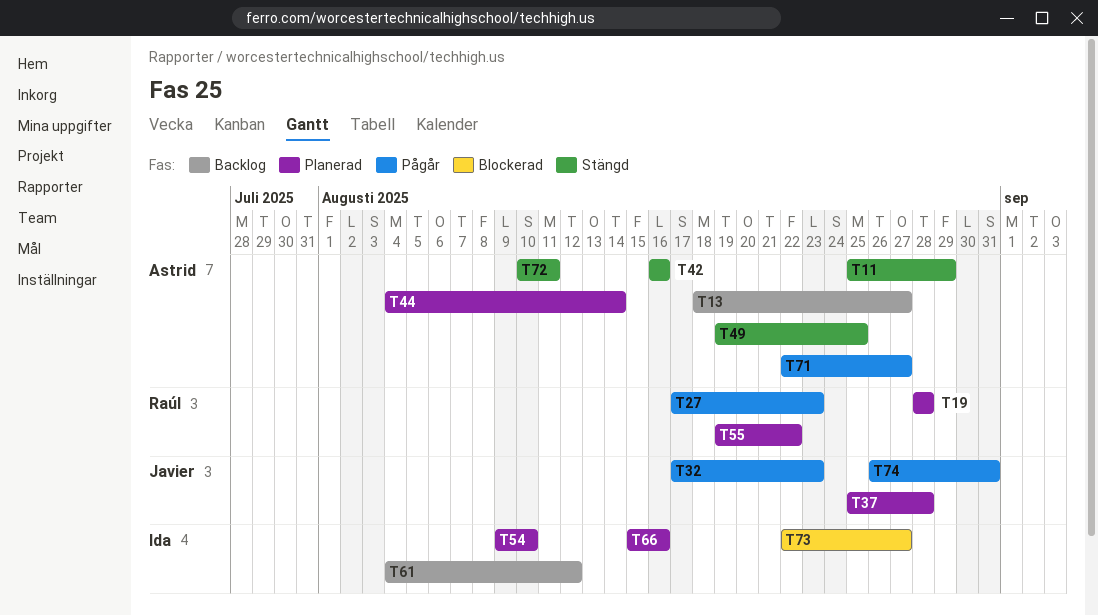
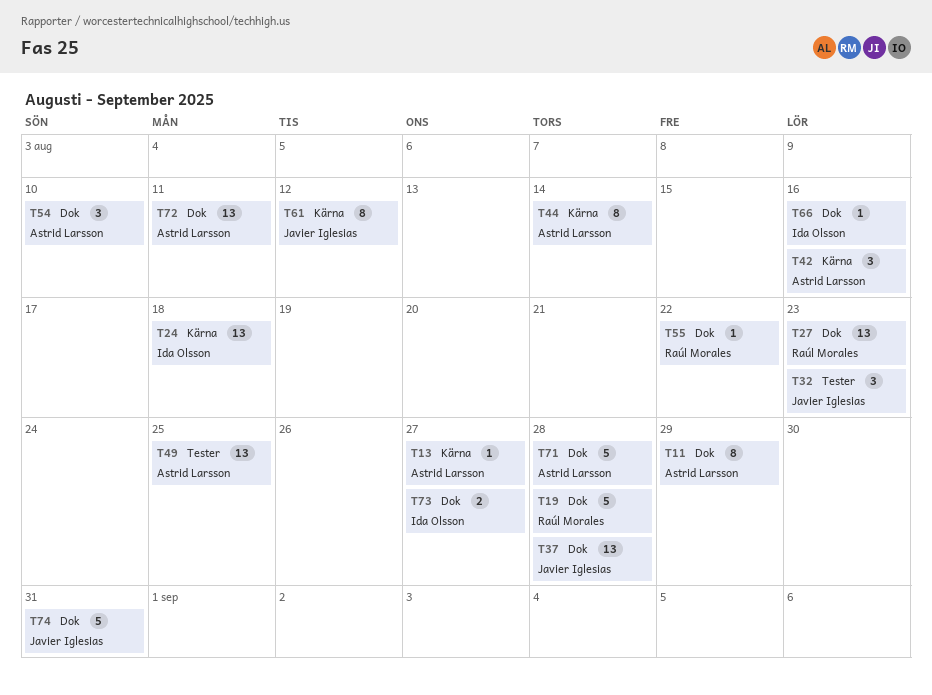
T24: none -> present
T54, owner: Ida Olsson -> Astrid Larsson
T61, owner: Ida Olsson -> Javier Iglesias
T71, due: Aug 27 -> Aug 28

